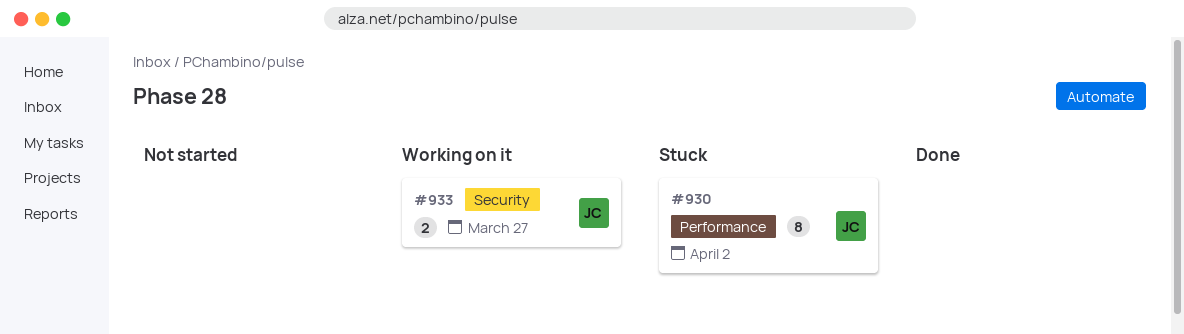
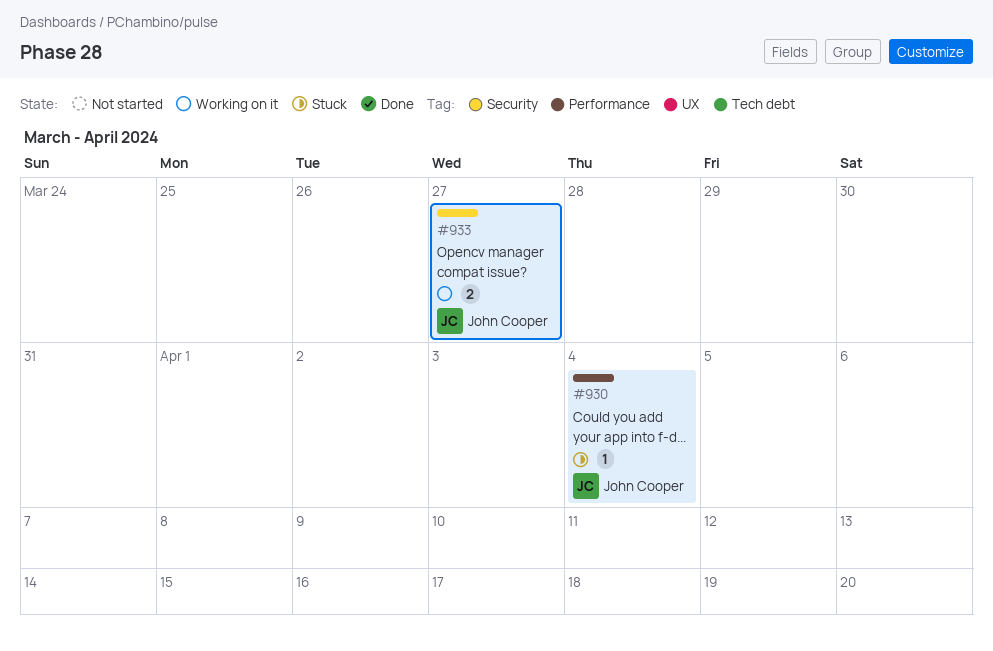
#930, estimate: 8 -> 1
#930, due: Apr 2 -> Apr 4

